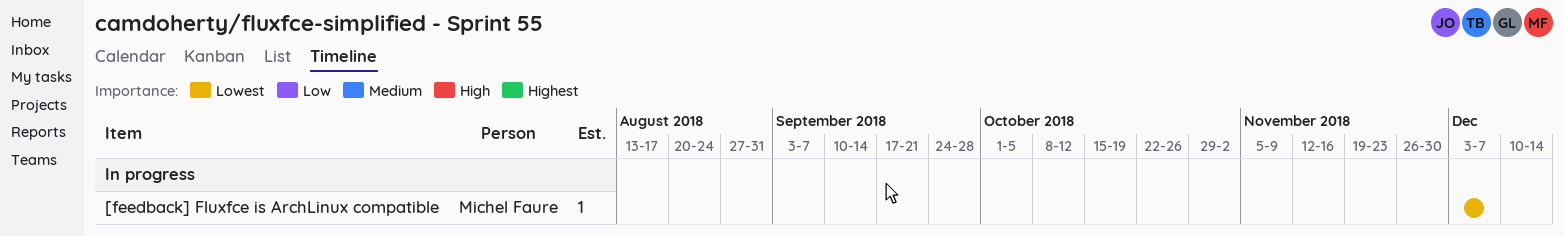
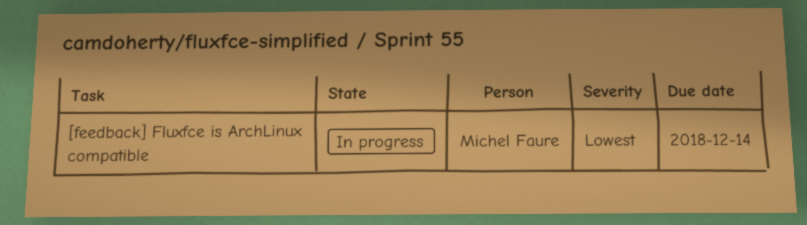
[feedback] Fluxfce is ArchLinux compatible, due: Dec 7 -> Dec 14

